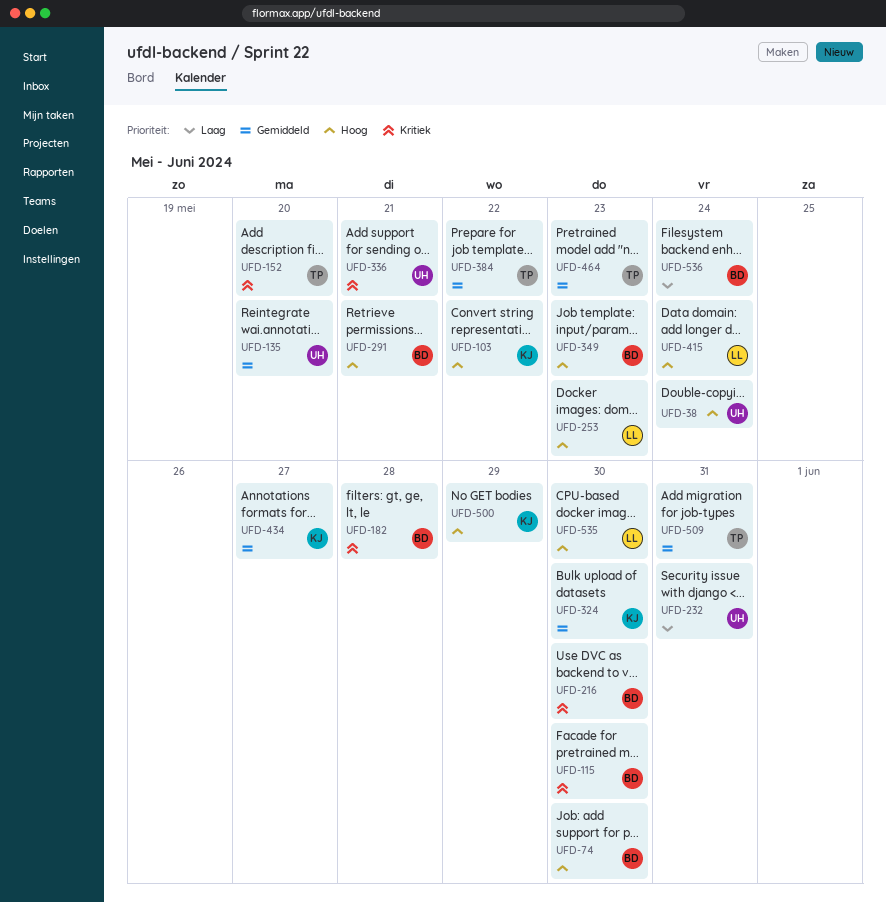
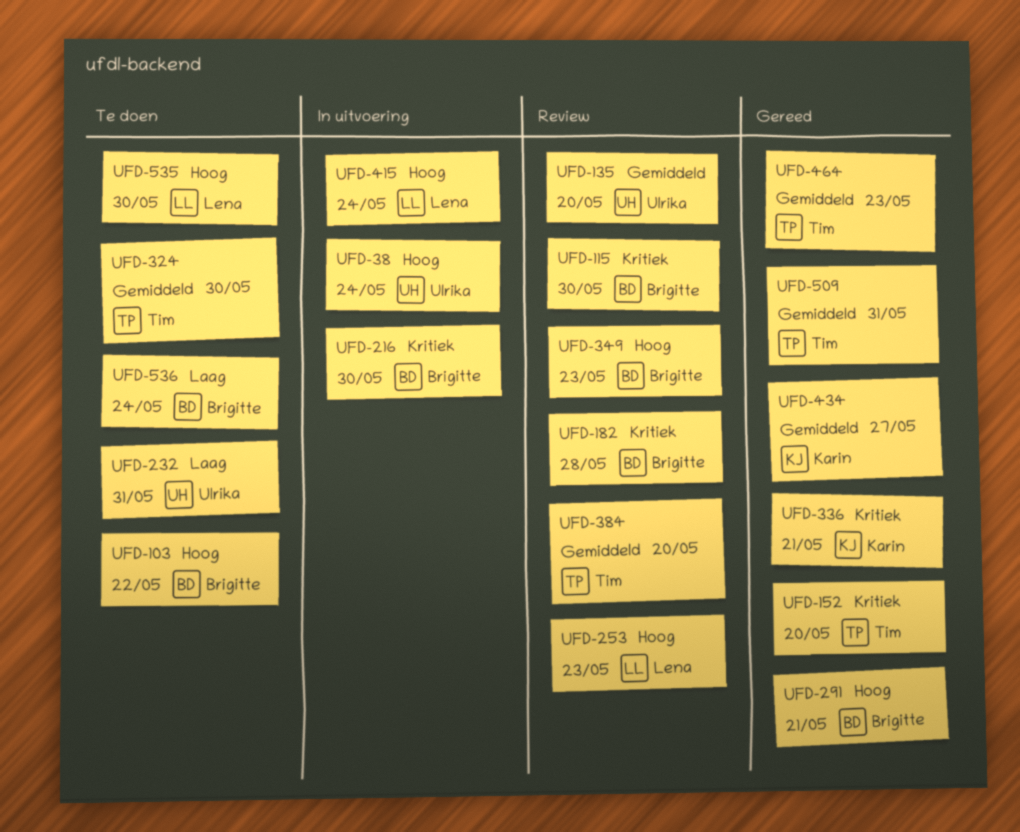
UFD-74: present -> none
UFD-103, owner: Karin -> Brigitte
UFD-324, owner: Karin -> Tim
UFD-336, owner: Ulrika -> Karin
UFD-384, due: May 22 -> May 20
UFD-500: present -> none

